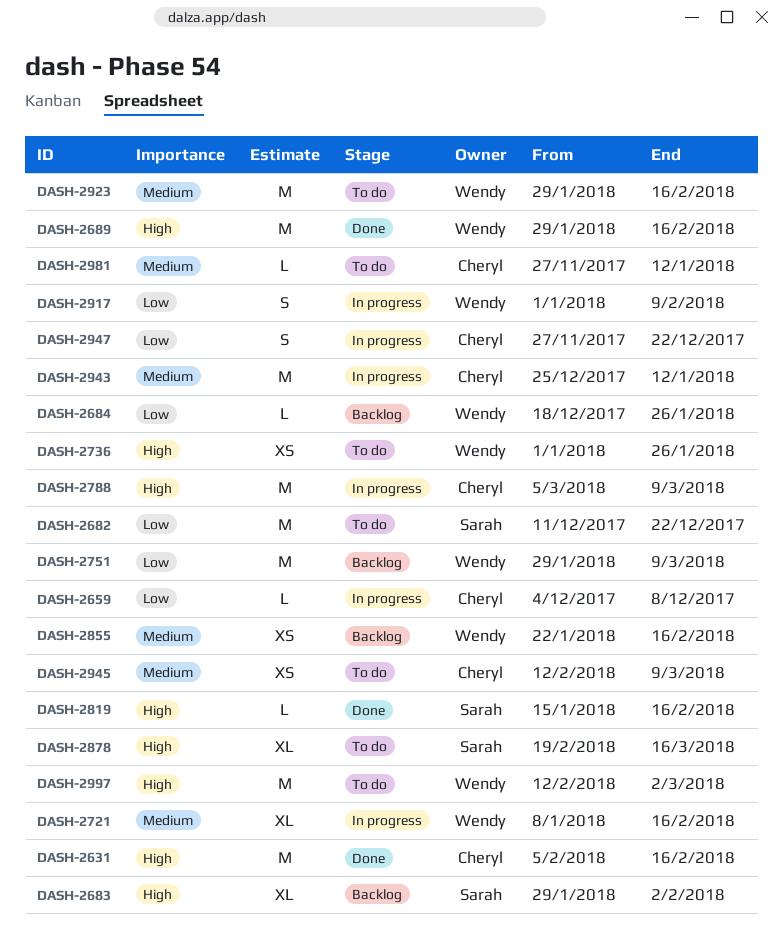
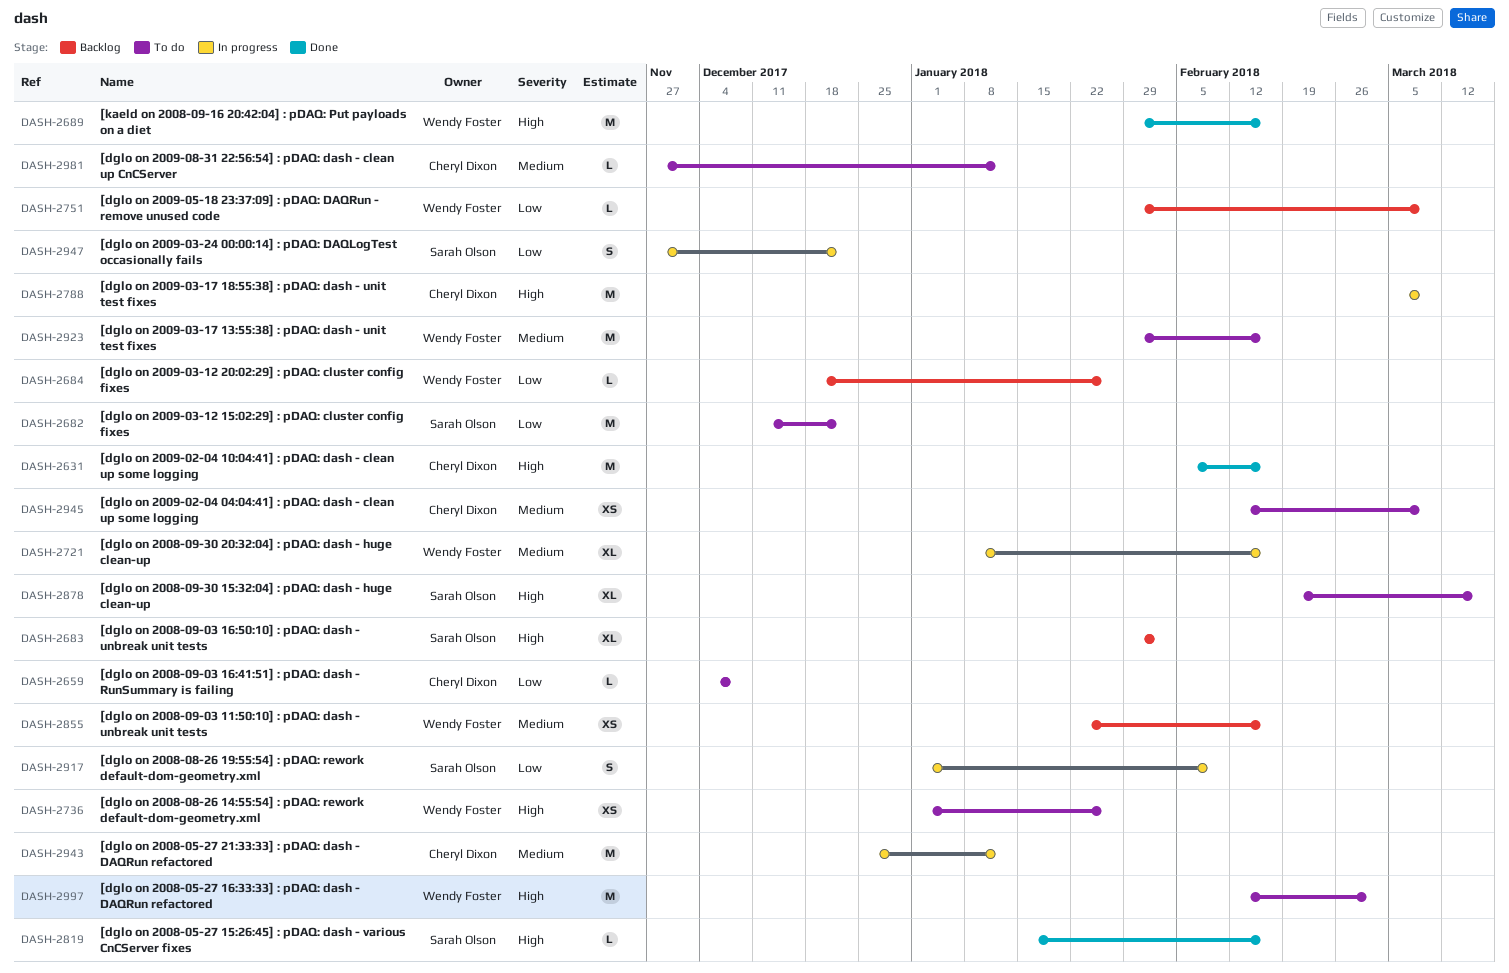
DASH-2659, status: In progress -> To do
DASH-2751, estimate: M -> L
DASH-2917, owner: Wendy Foster -> Sarah Olson
DASH-2947, owner: Cheryl Dixon -> Sarah Olson

